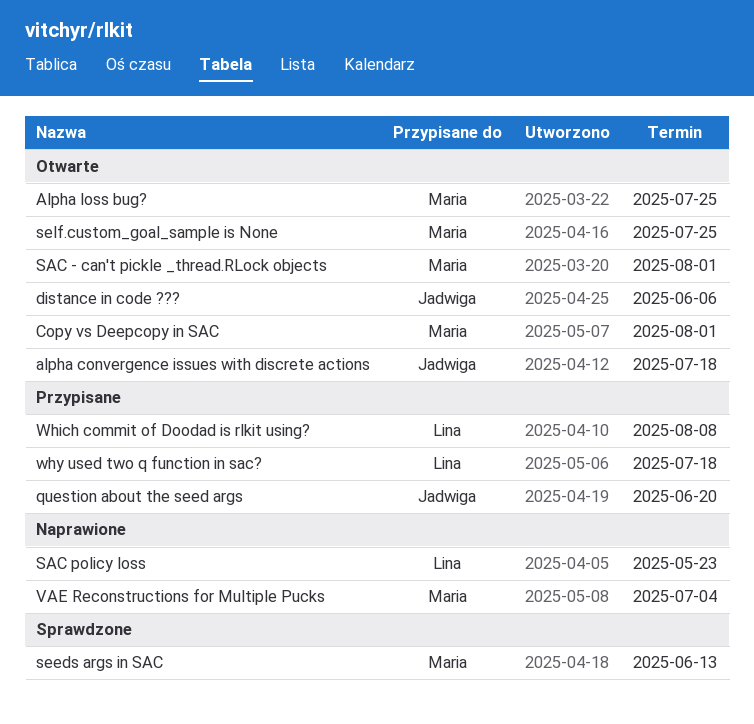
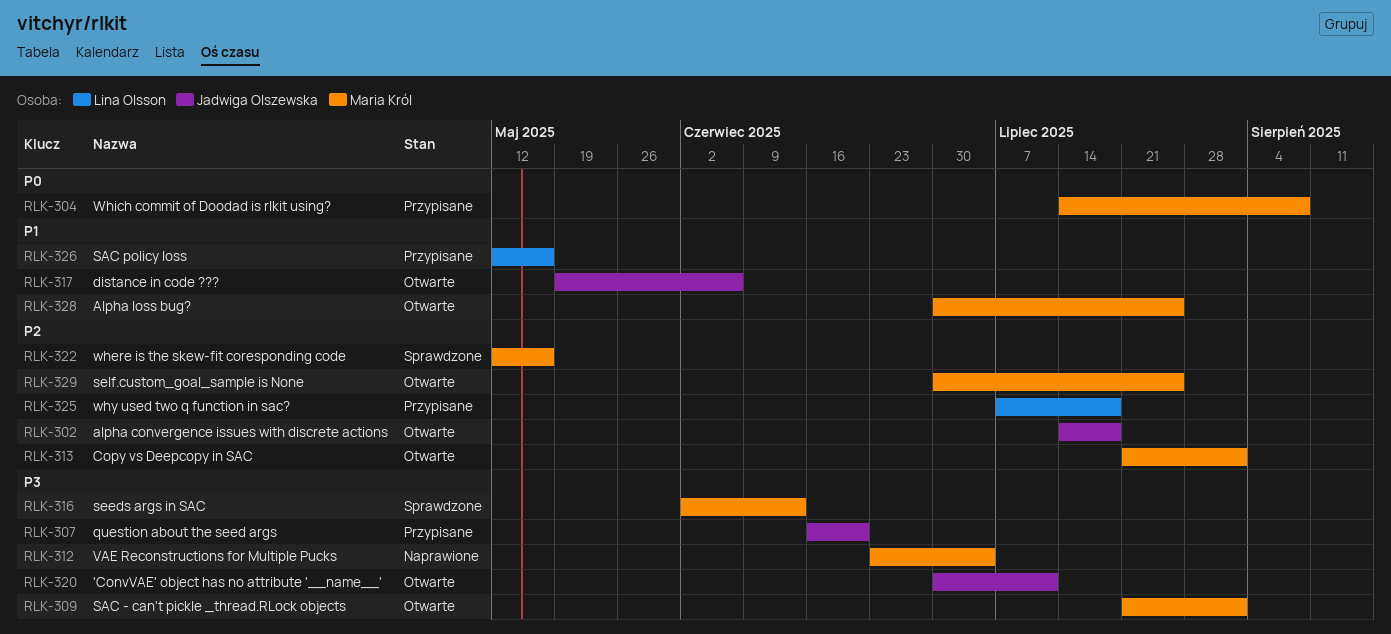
'ConvVAE' object has no attribute '__name__': none -> present
SAC policy loss, status: Naprawione -> Przypisane
SAC policy loss, due: May 23 -> May 16
where is the skew-fit coresponding code: none -> present
Which commit of Doodad is rlkit using?, owner: Lina Olsson -> Maria Król

